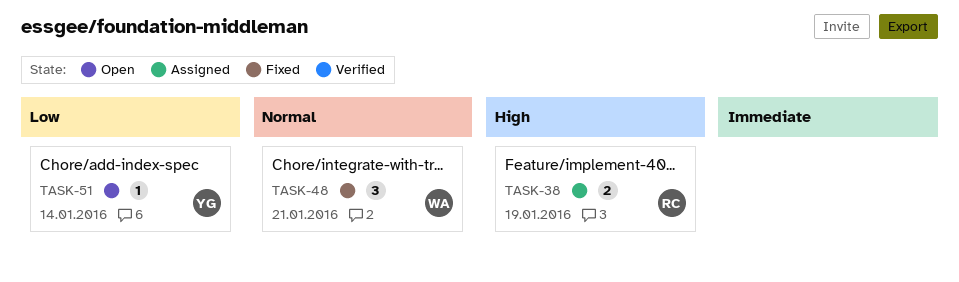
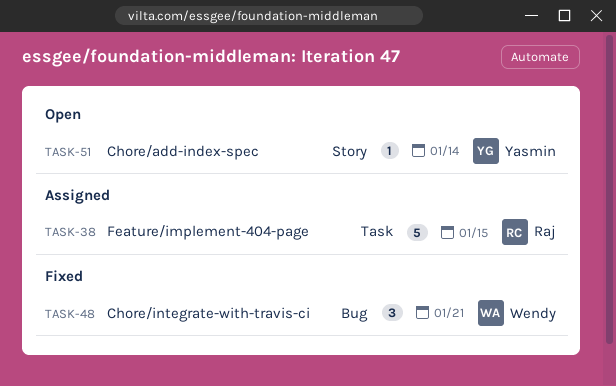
TASK-38, estimate: 2 -> 5
TASK-38, due: Jan 19 -> Jan 15

